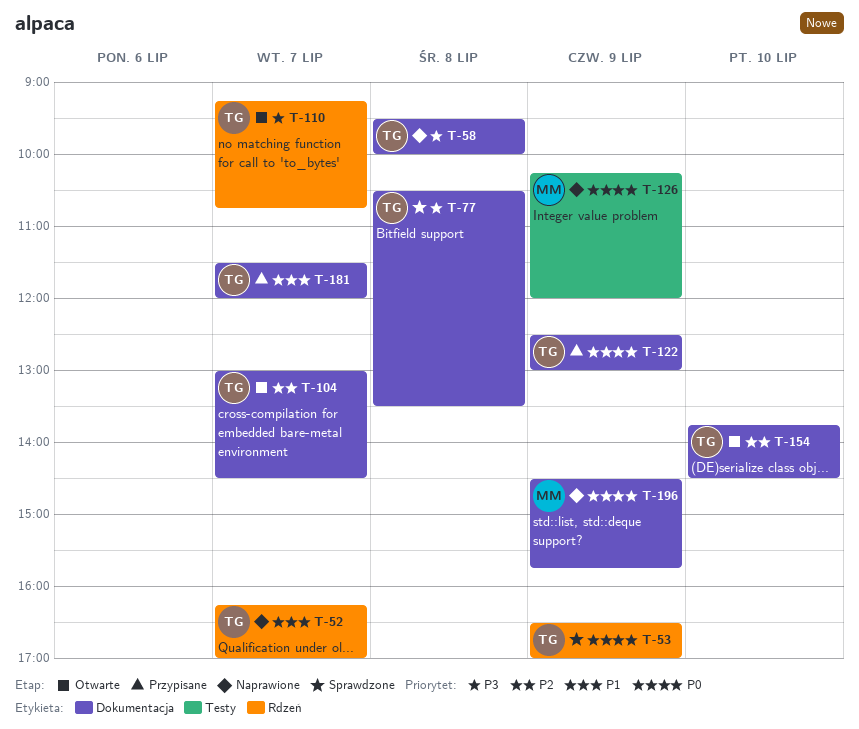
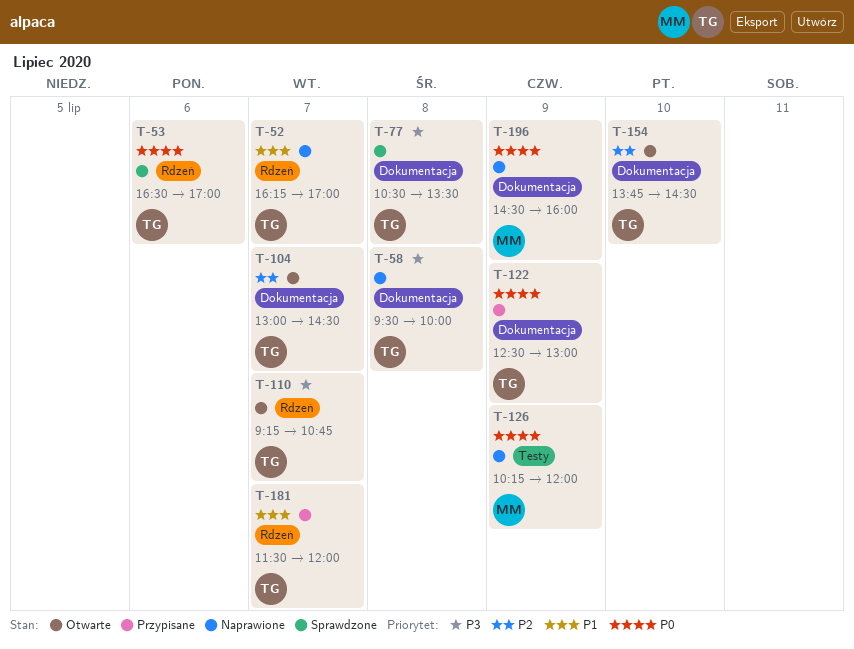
T-53, day: Jul 9 -> Jul 6
T-181, label: Dokumentacja -> Rdzeń
T-196, ends: 15:45 -> 16:00

